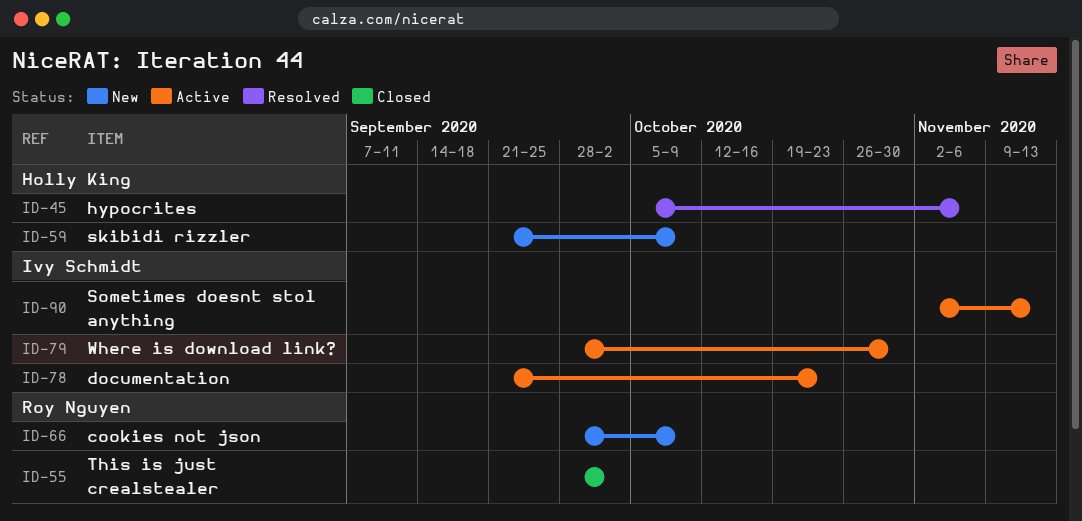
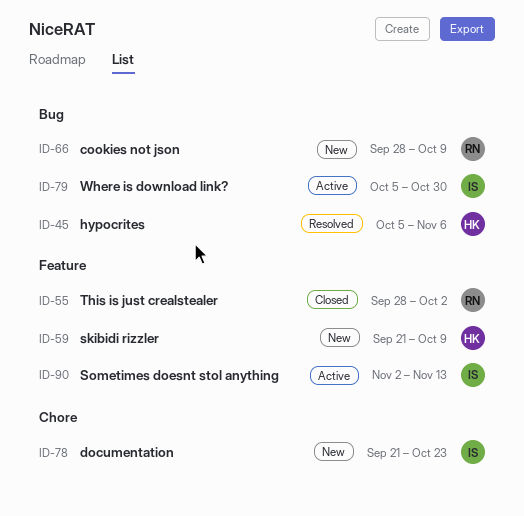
ID-78, status: Active -> New
ID-79, start: Sep 28 -> Oct 5

